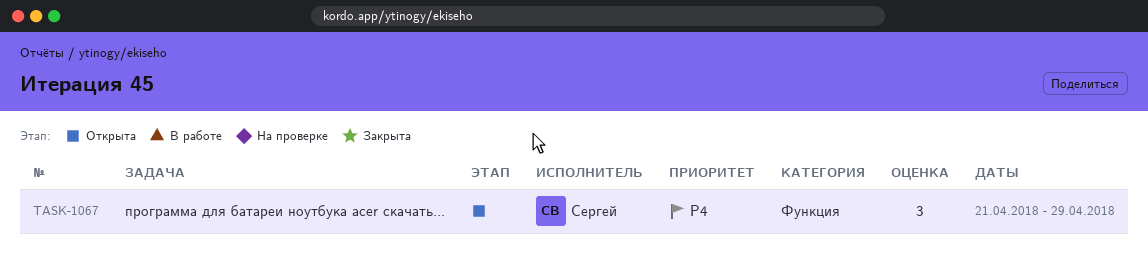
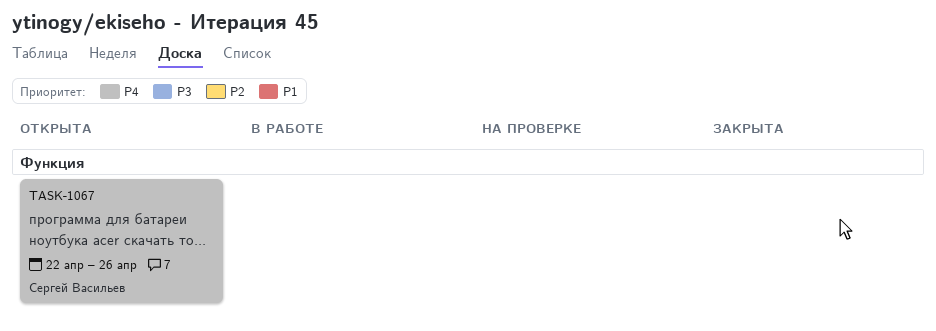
TASK-1067, start: Apr 21 -> Apr 22
TASK-1067, due: Apr 29 -> Apr 26

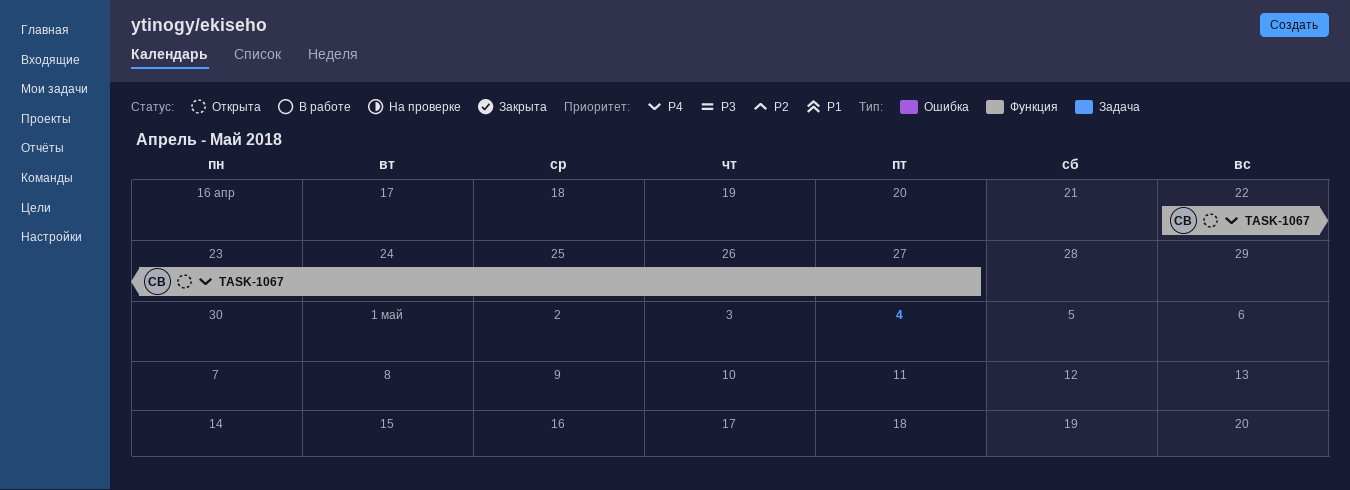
TASK-1067, due: Apr 26 -> Apr 27

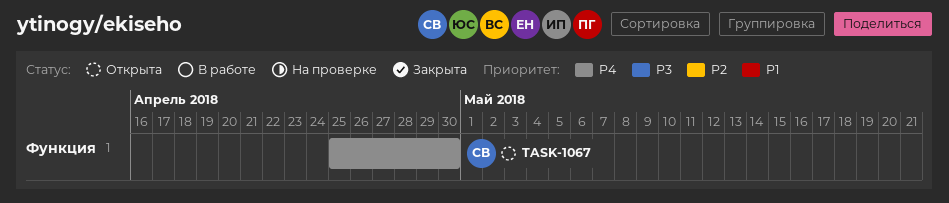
TASK-1067, start: Apr 22 -> Apr 25
TASK-1067, due: Apr 27 -> Apr 30

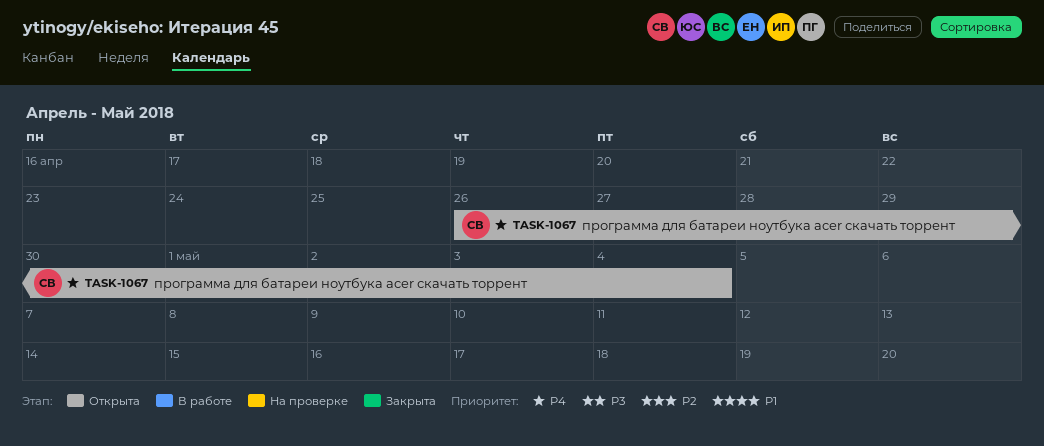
TASK-1067, start: Apr 25 -> Apr 26
TASK-1067, due: Apr 30 -> May 4

